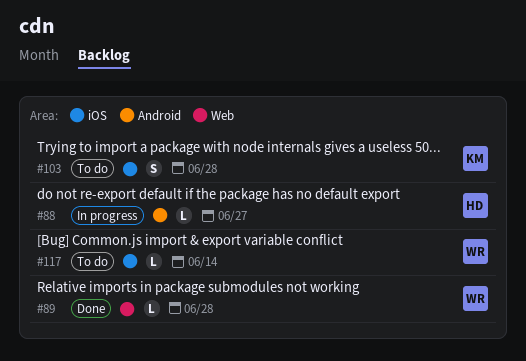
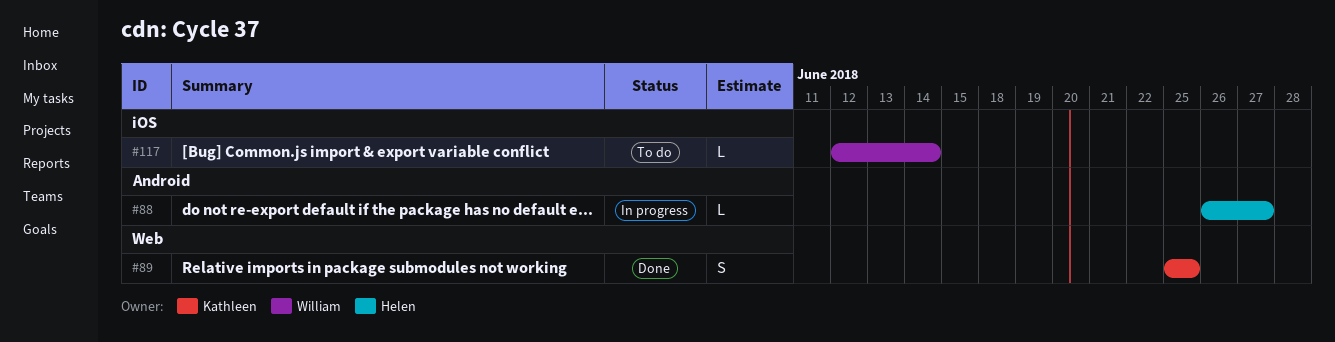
#89, owner: William -> Kathleen
#89, estimate: L -> S
#89, due: Jun 28 -> Jun 25
#103: present -> none

